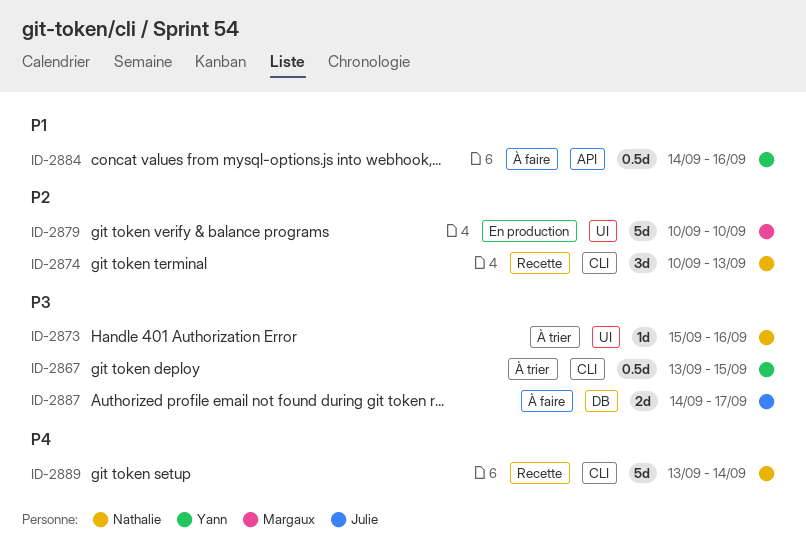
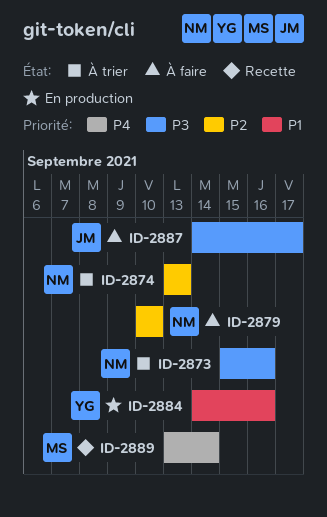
ID-2867: present -> none
ID-2874, status: Recette -> À trier
ID-2874, start: Sep 10 -> Sep 13
ID-2879, status: En production -> À faire
ID-2879, owner: Margaux -> Nathalie
ID-2884, status: À faire -> En production
ID-2889, owner: Nathalie -> Margaux

